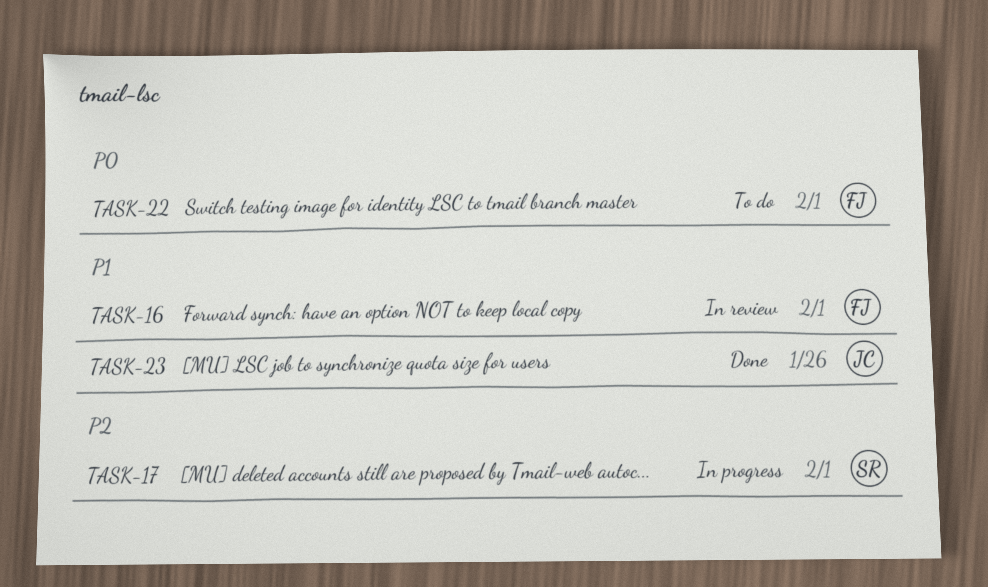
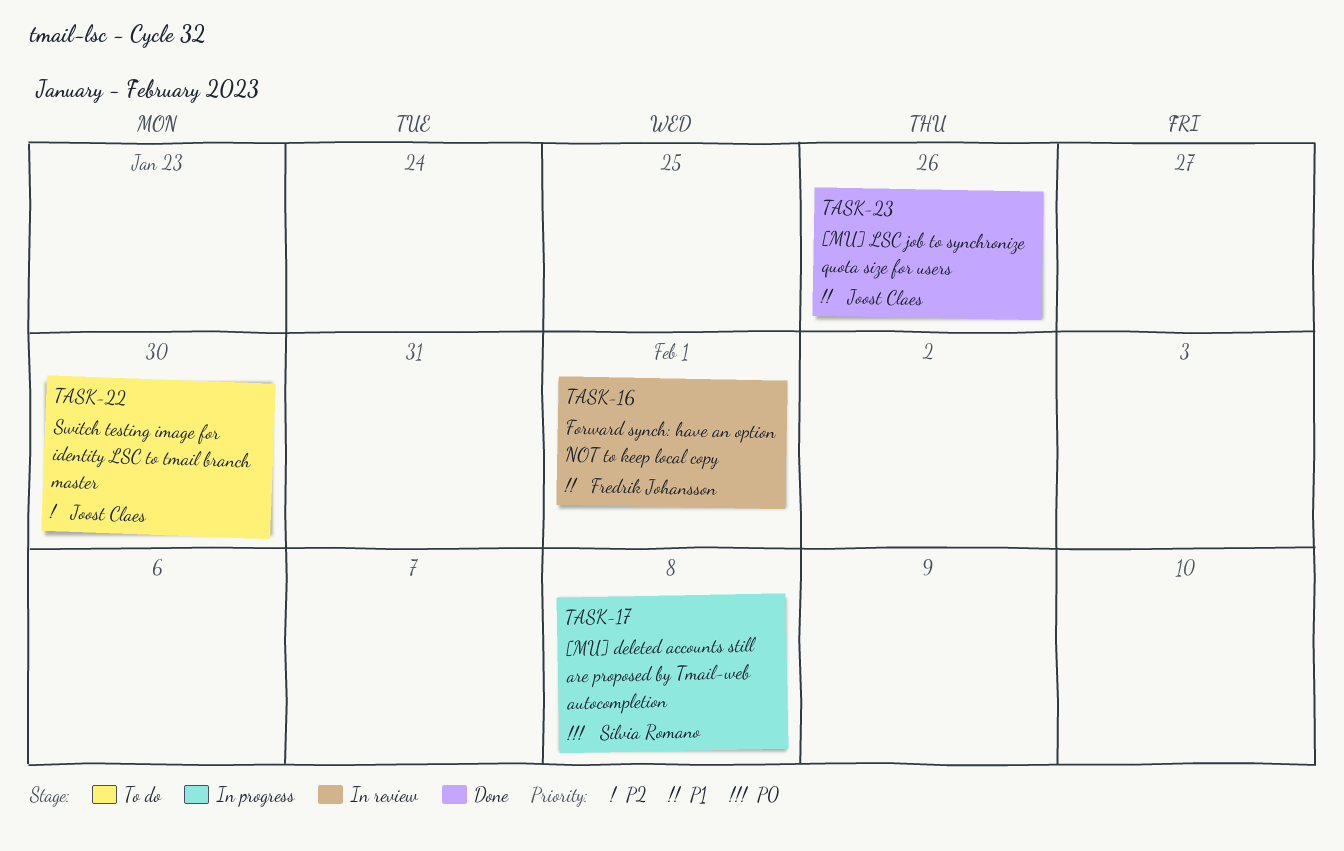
TASK-17, priority: P2 -> P0
TASK-17, due: Feb 1 -> Feb 8
TASK-22, owner: Fredrik Johansson -> Joost Claes
TASK-22, priority: P0 -> P2
TASK-22, due: Feb 1 -> Jan 30

